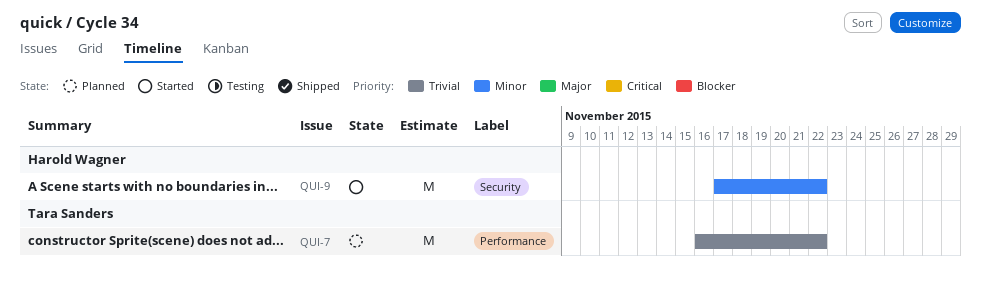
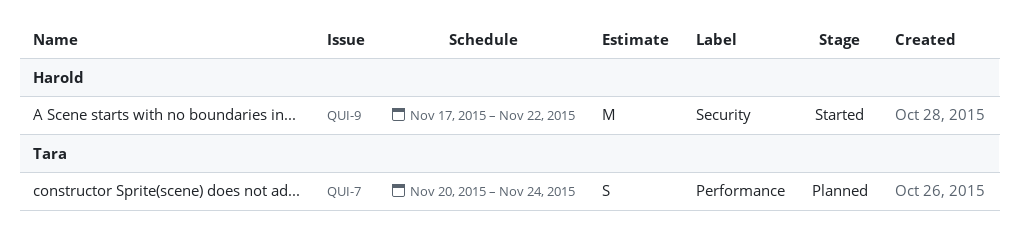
QUI-7, estimate: M -> S
QUI-7, start: Nov 16 -> Nov 20
QUI-7, due: Nov 22 -> Nov 24

